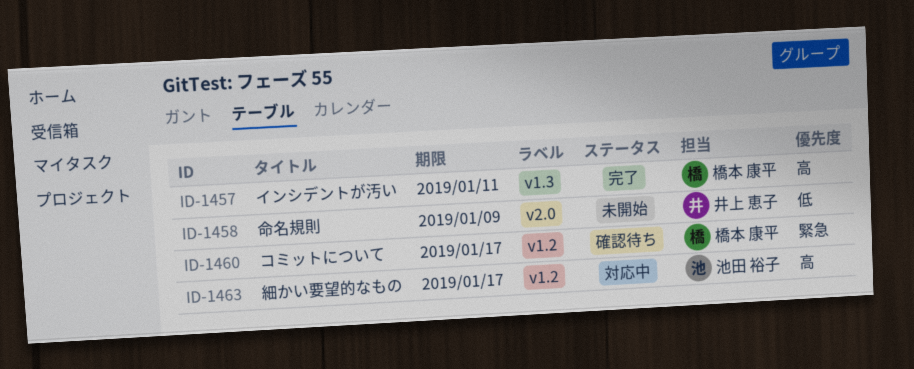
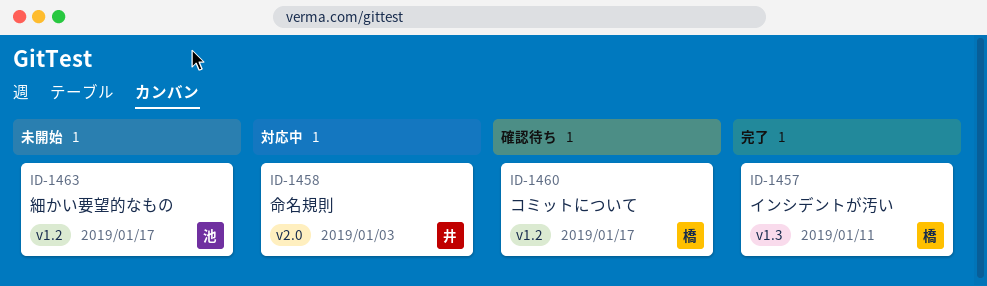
ID-1458, status: 未開始 -> 対応中
ID-1458, due: Jan 9 -> Jan 3
ID-1463, status: 対応中 -> 未開始

